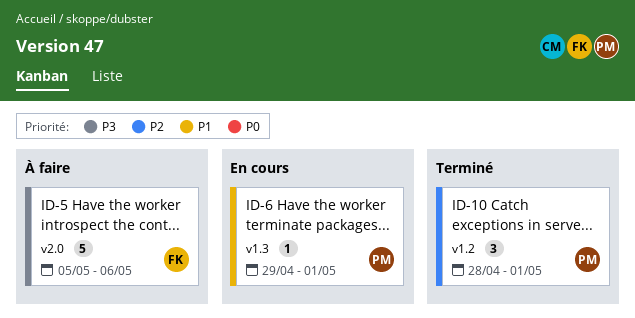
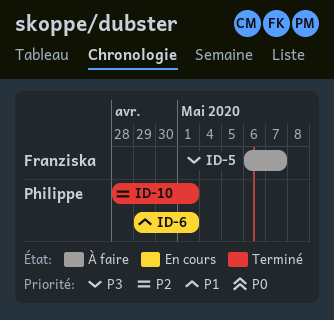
ID-5, start: May 5 -> May 6
ID-5, due: May 6 -> May 7

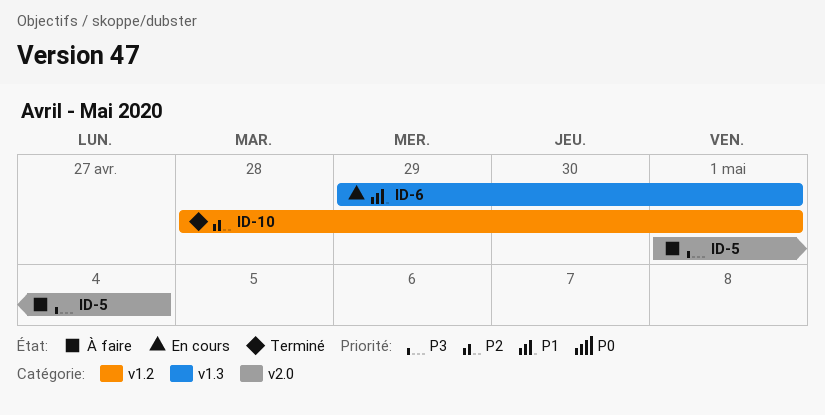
ID-5, start: May 6 -> May 1
ID-5, due: May 7 -> May 4

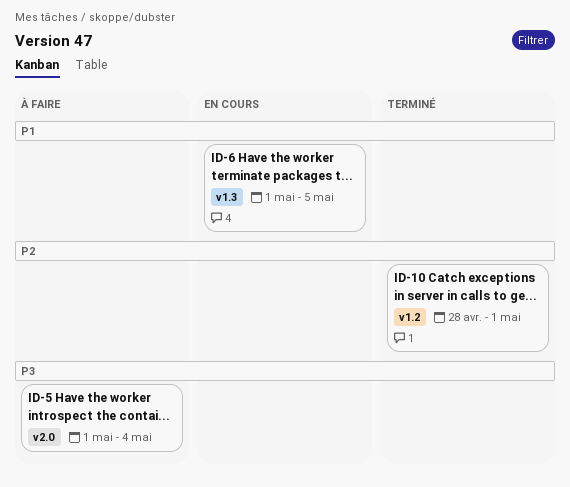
ID-6, start: Apr 29 -> May 1
ID-6, due: May 1 -> May 5

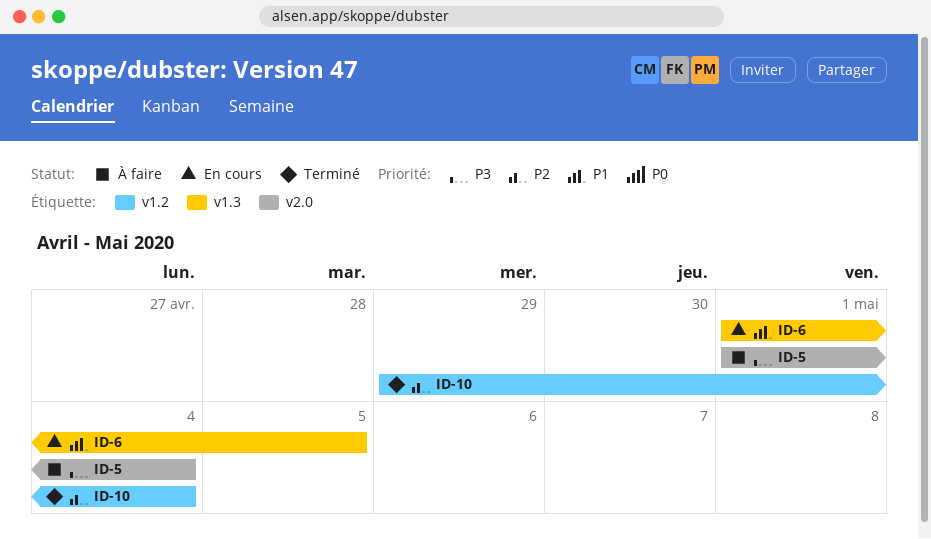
ID-10, start: Apr 28 -> Apr 29
ID-10, due: May 1 -> May 4

